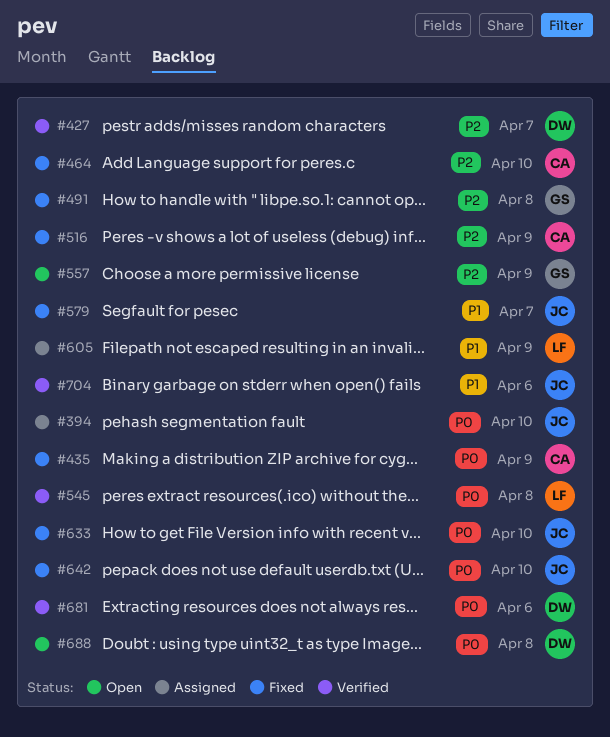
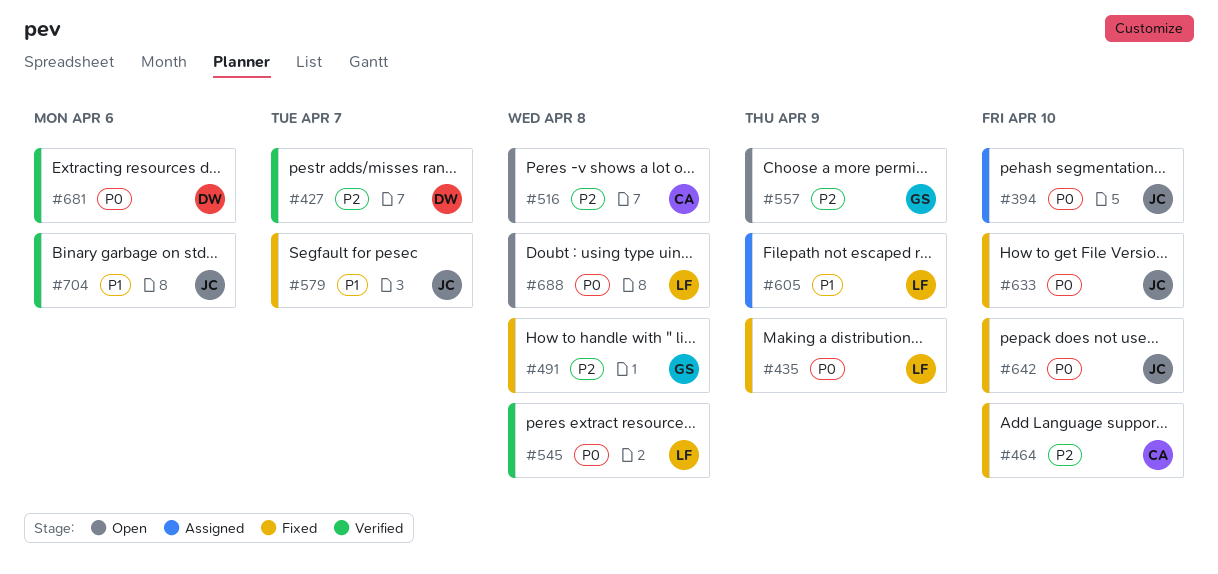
#435, owner: CA -> LF
#516, status: Fixed -> Open
#516, due: Apr 9 -> Apr 8
#688, owner: DW -> LF

